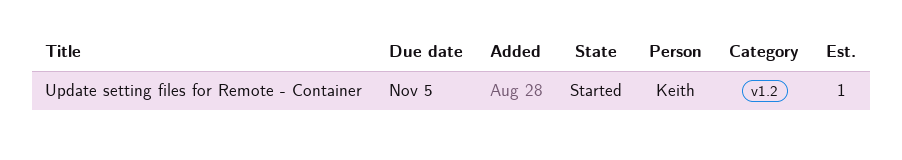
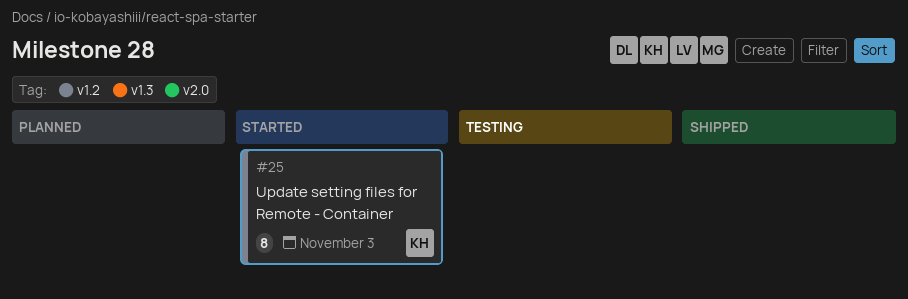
Update setting files for Remote - Container, estimate: 1 -> 8
Update setting files for Remote - Container, due: Nov 5 -> Nov 3

